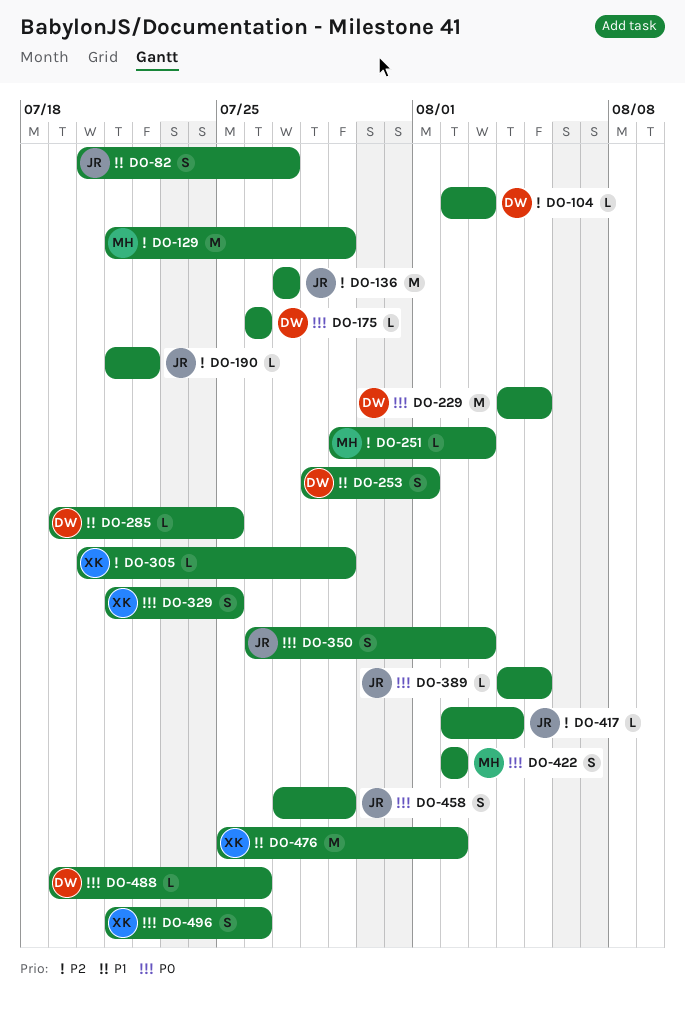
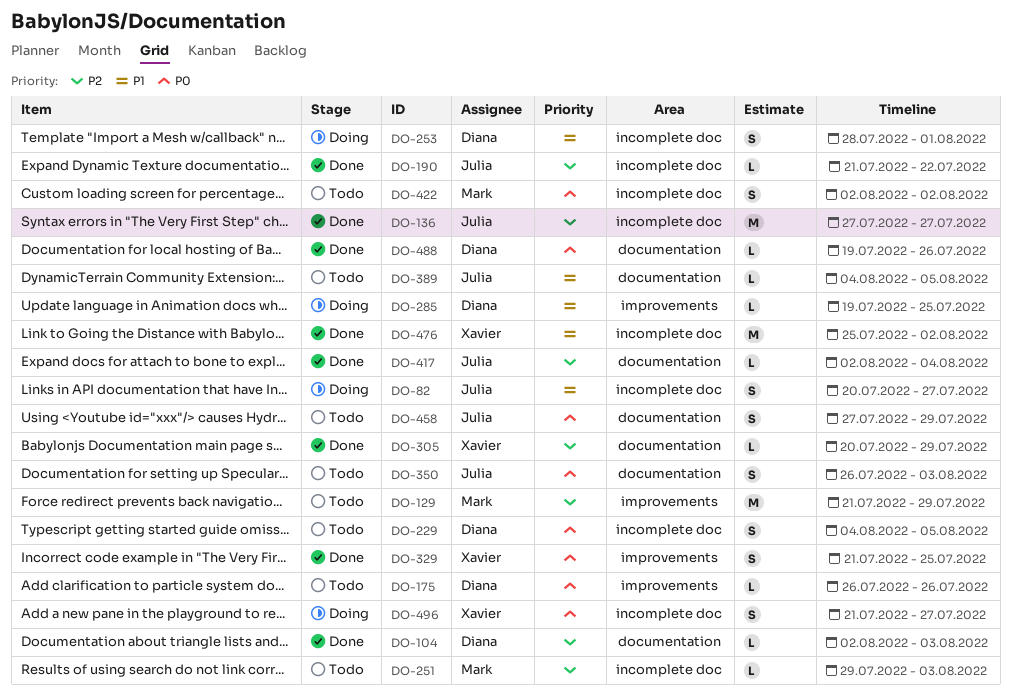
DO-229, estimate: M -> S
DO-389, priority: P0 -> P1
DO-496, due: Jul 26 -> Jul 27

